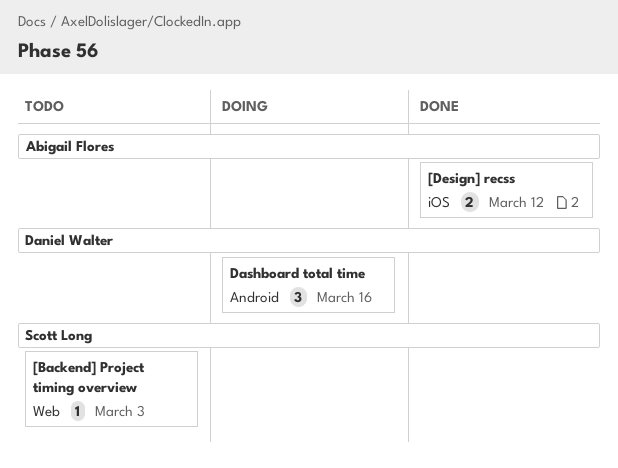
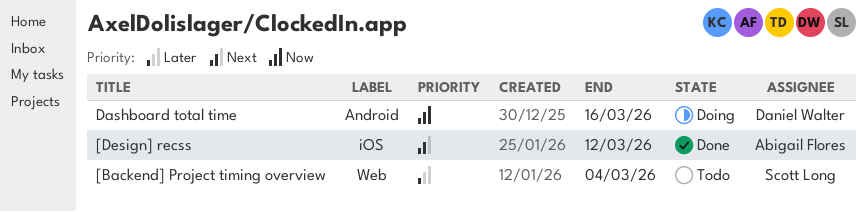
[Backend] Project timing overview, due: Mar 3 -> Mar 4

